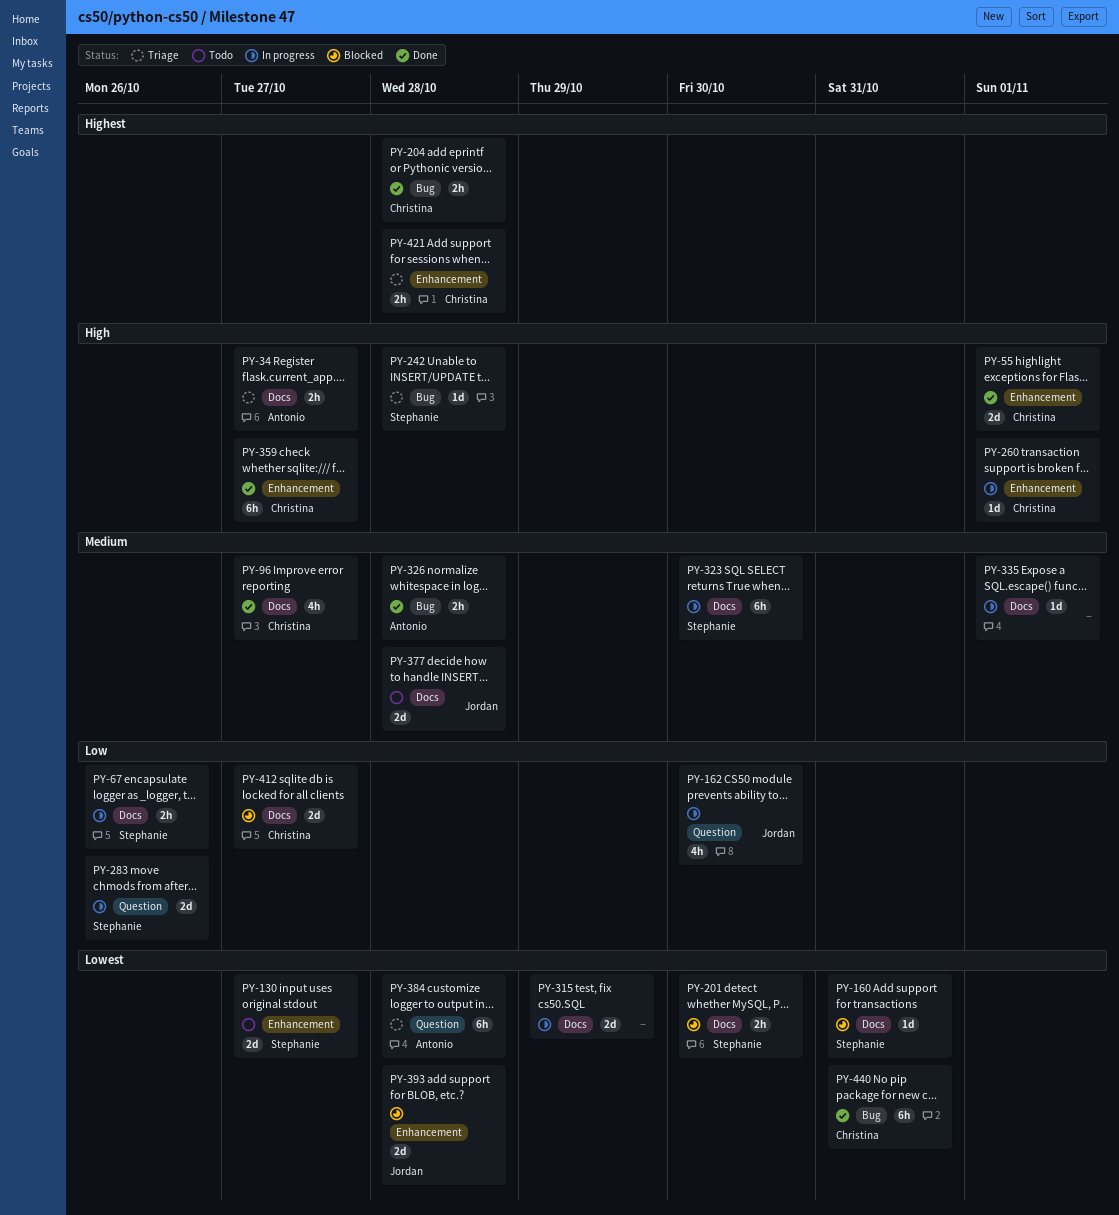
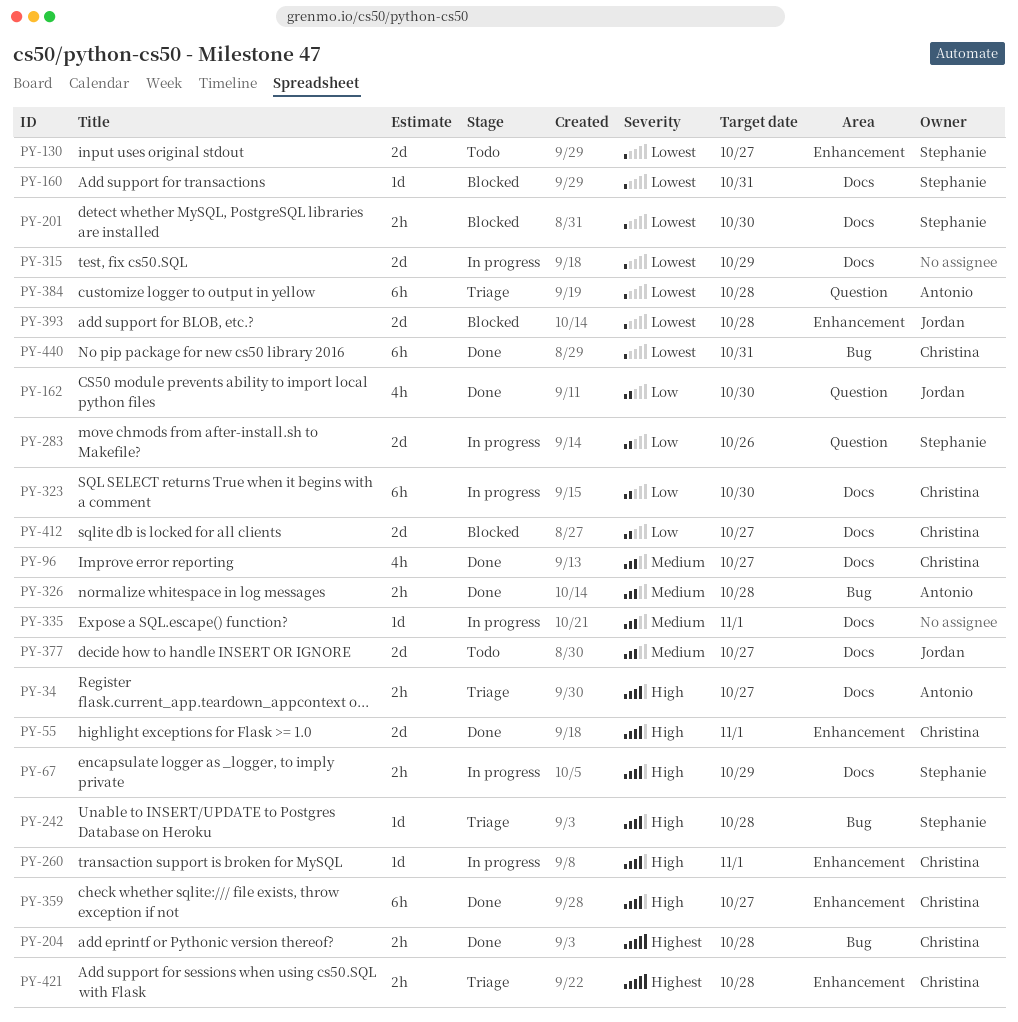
PY-67, priority: Low -> High
PY-67, due: Oct 26 -> Oct 29
PY-162, status: In progress -> Done
PY-323, owner: Stephanie -> Christina
PY-323, priority: Medium -> Low
PY-377, due: Oct 28 -> Oct 27

